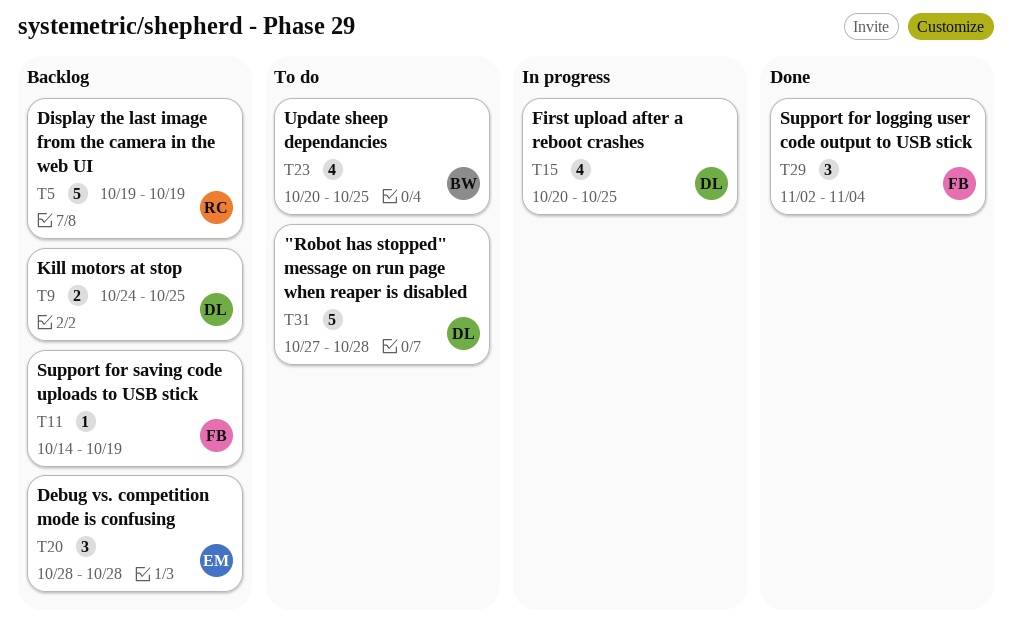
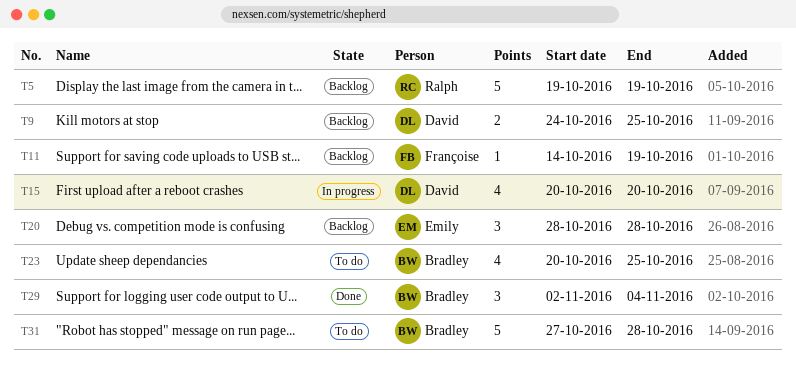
T15, due: Oct 25 -> Oct 20
T29, owner: Françoise -> Bradley
T31, owner: David -> Bradley

